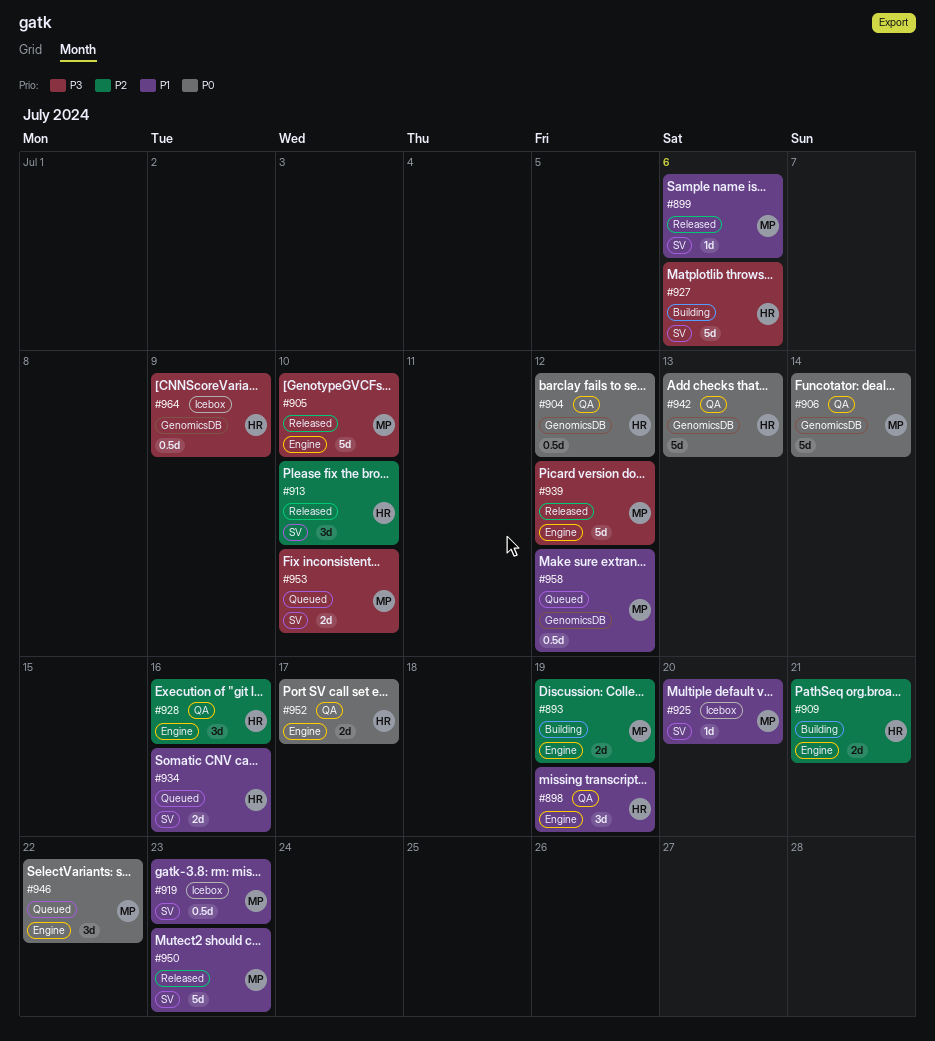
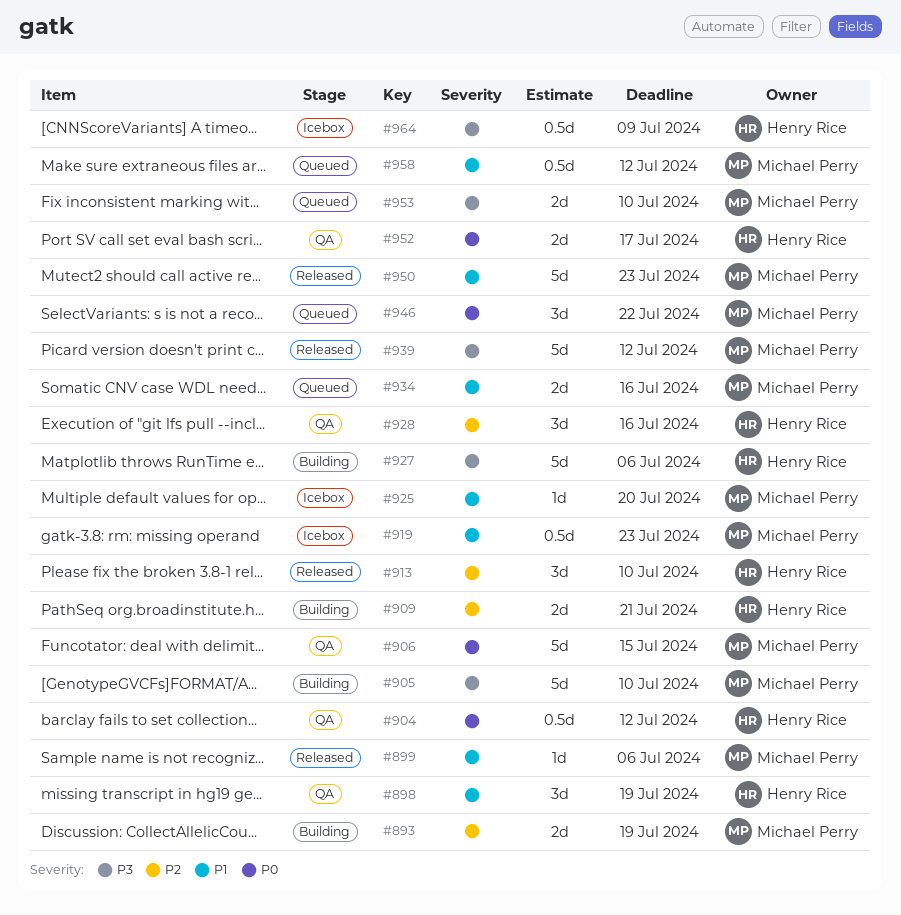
#905, status: Released -> Building
#906, due: Jul 14 -> Jul 15
#934, owner: Henry Rice -> Michael Perry
#942: present -> none

